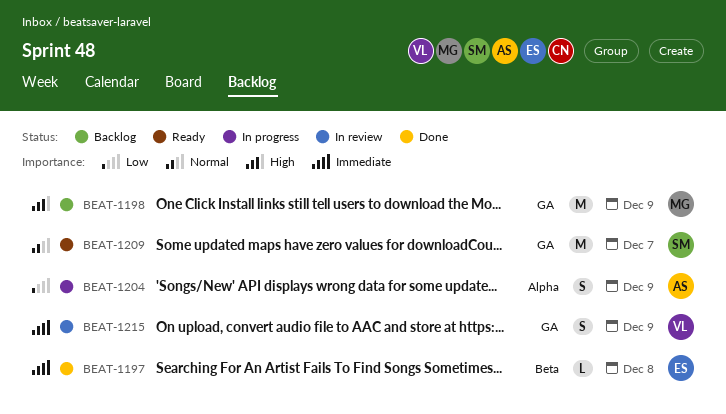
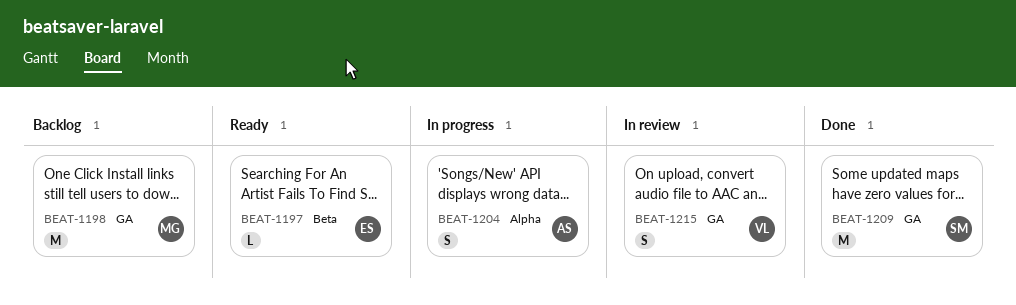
BEAT-1197, status: Done -> Ready
BEAT-1209, status: Ready -> Done

